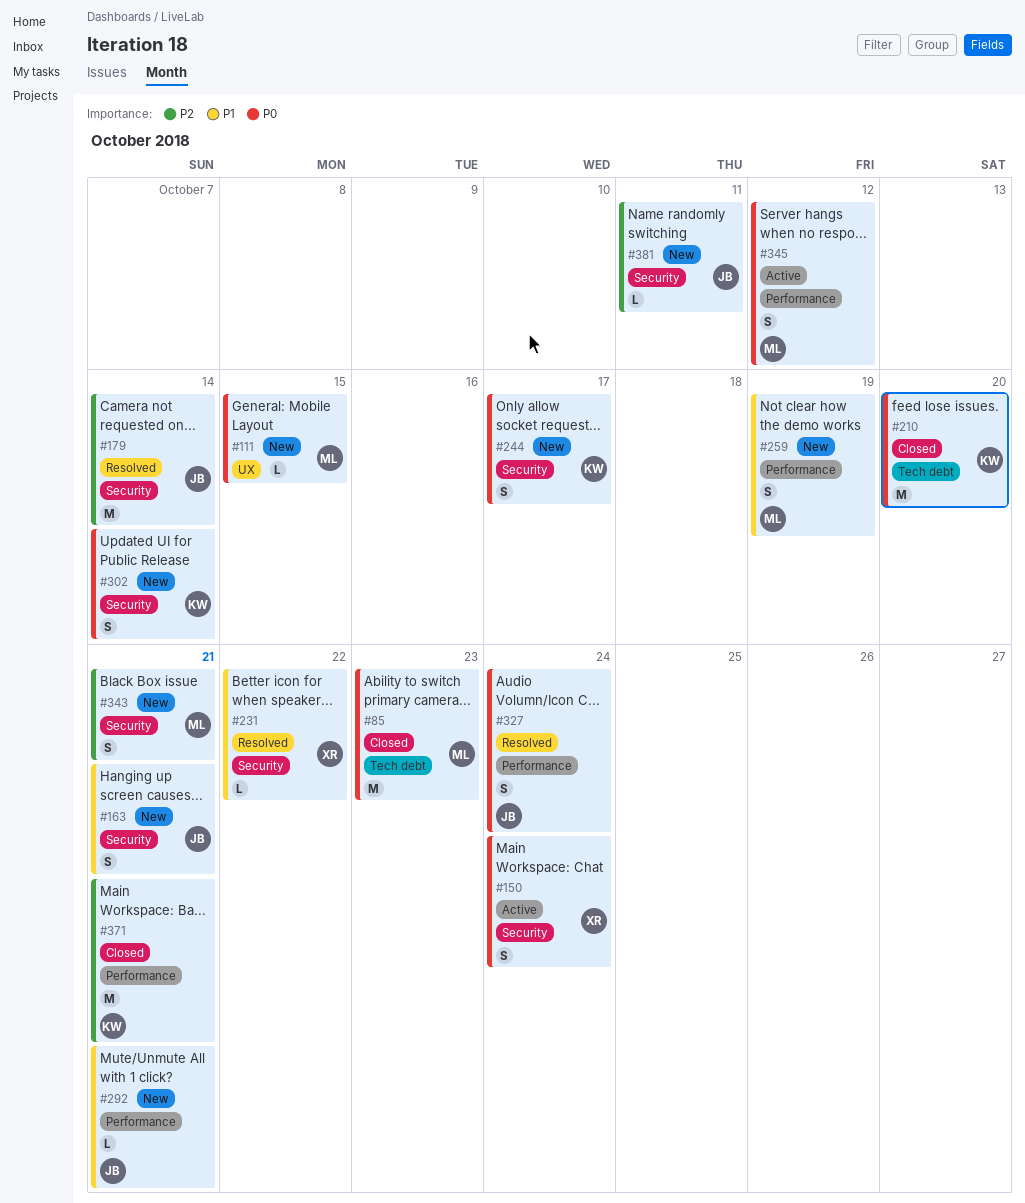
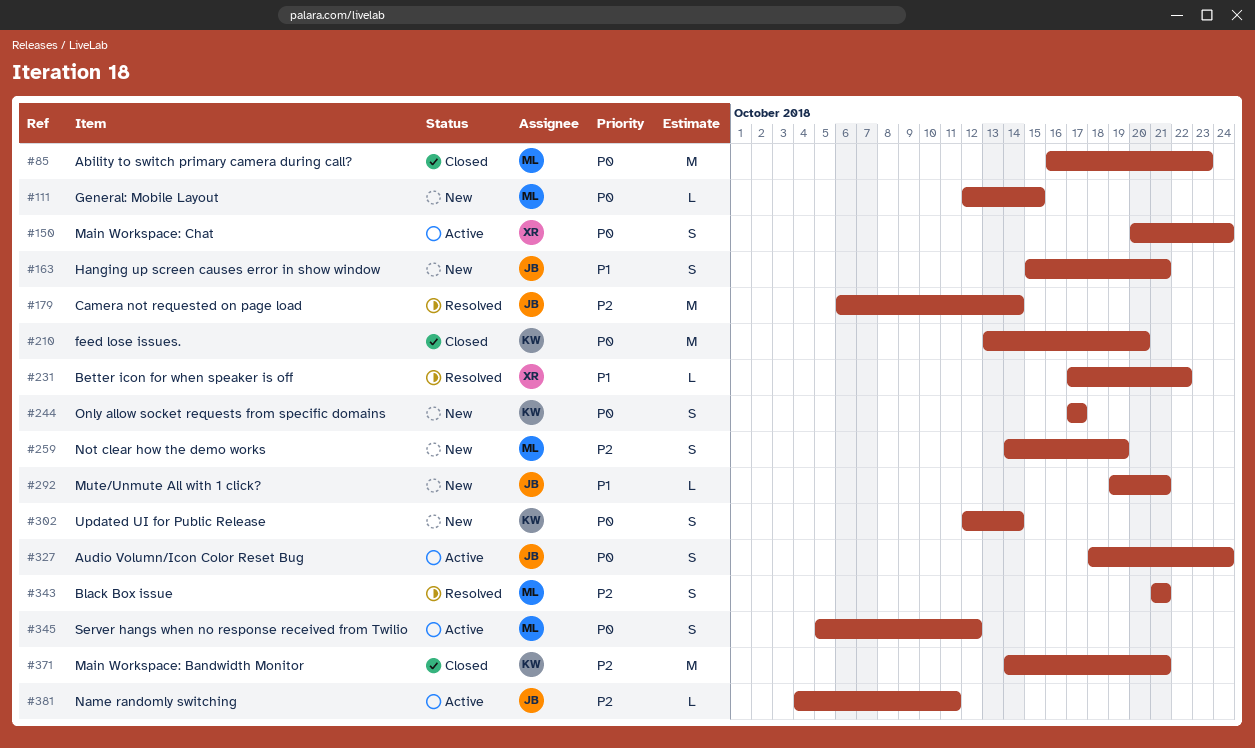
#259, priority: P1 -> P2
#327, status: Resolved -> Active
#343, status: New -> Resolved
#381, status: New -> Active

